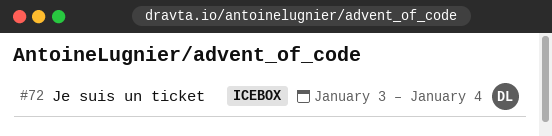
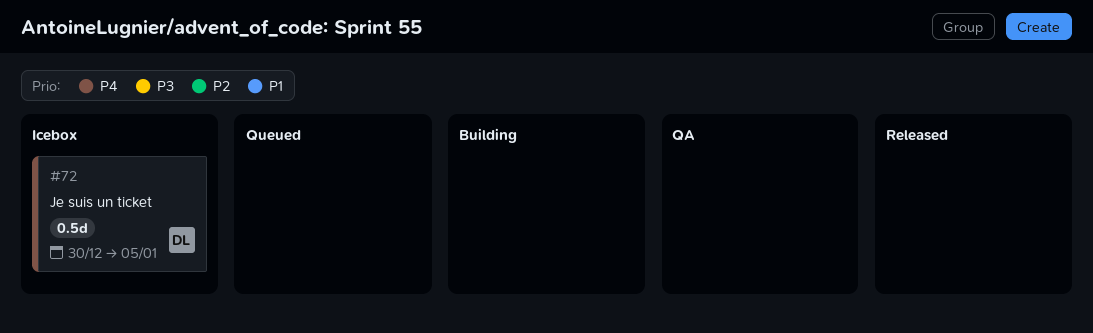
#72, start: Jan 3 -> Dec 30
#72, due: Jan 4 -> Jan 5

